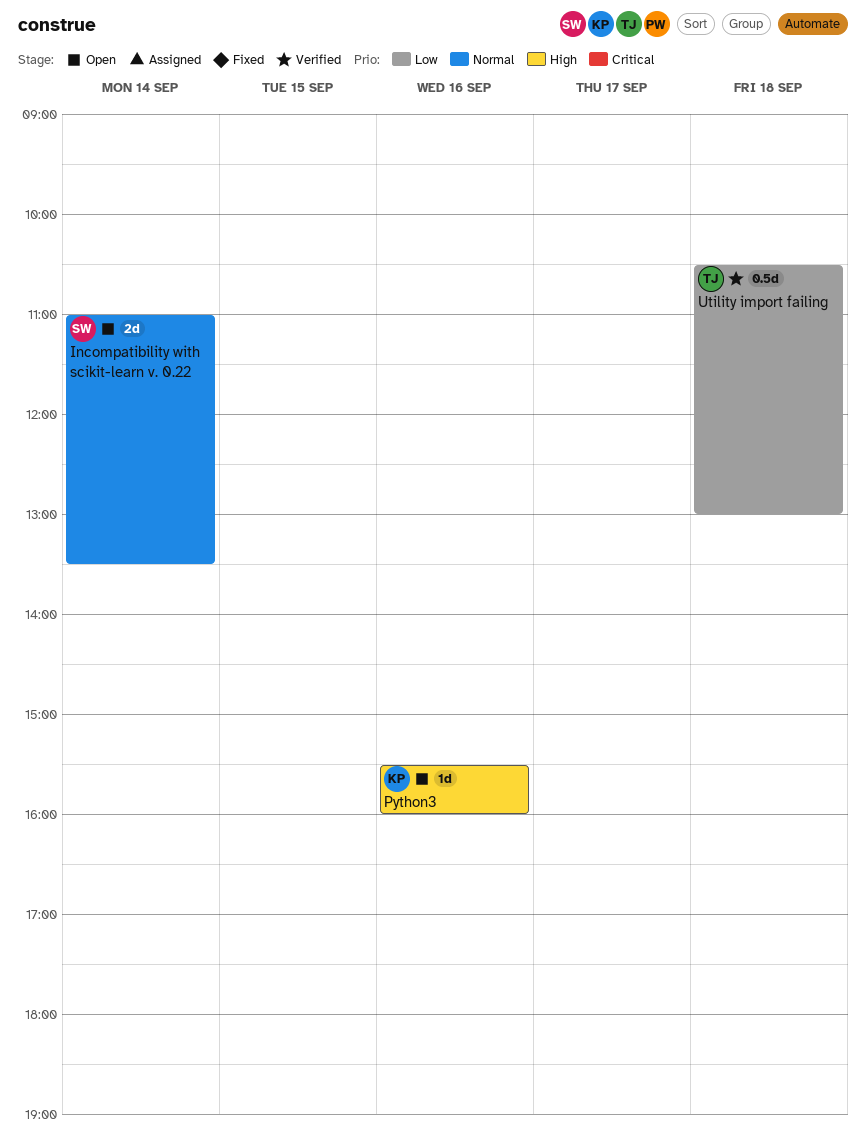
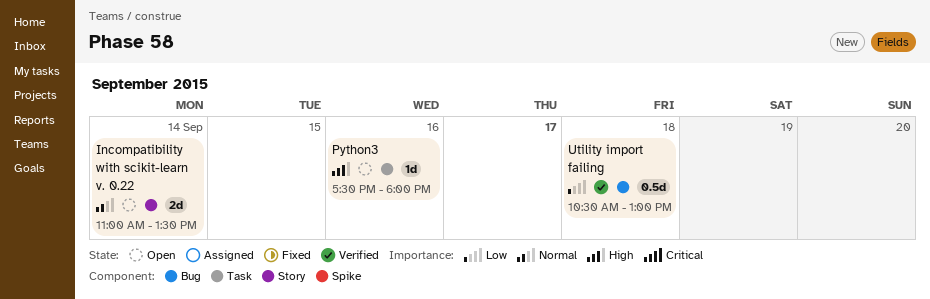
Python3, begins: 15:30 -> 17:30
Python3, ends: 16:00 -> 18:00

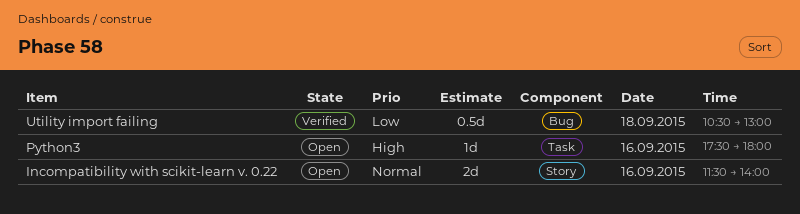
Incompatibility with scikit-learn v. 0.22, day: Sep 14 -> Sep 16
Incompatibility with scikit-learn v. 0.22, begins: 11:00 -> 11:30
Incompatibility with scikit-learn v. 0.22, ends: 13:30 -> 14:00

